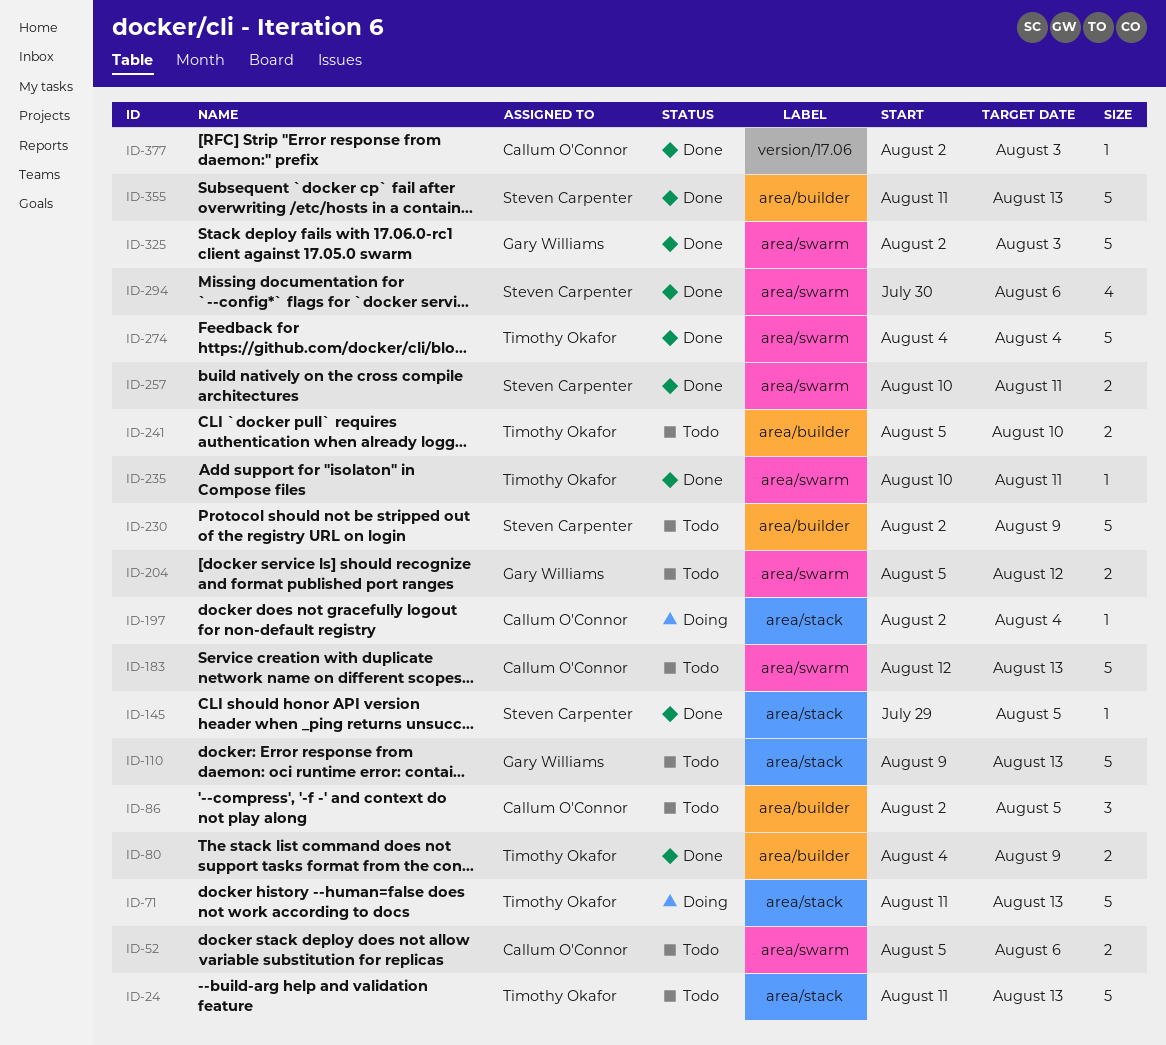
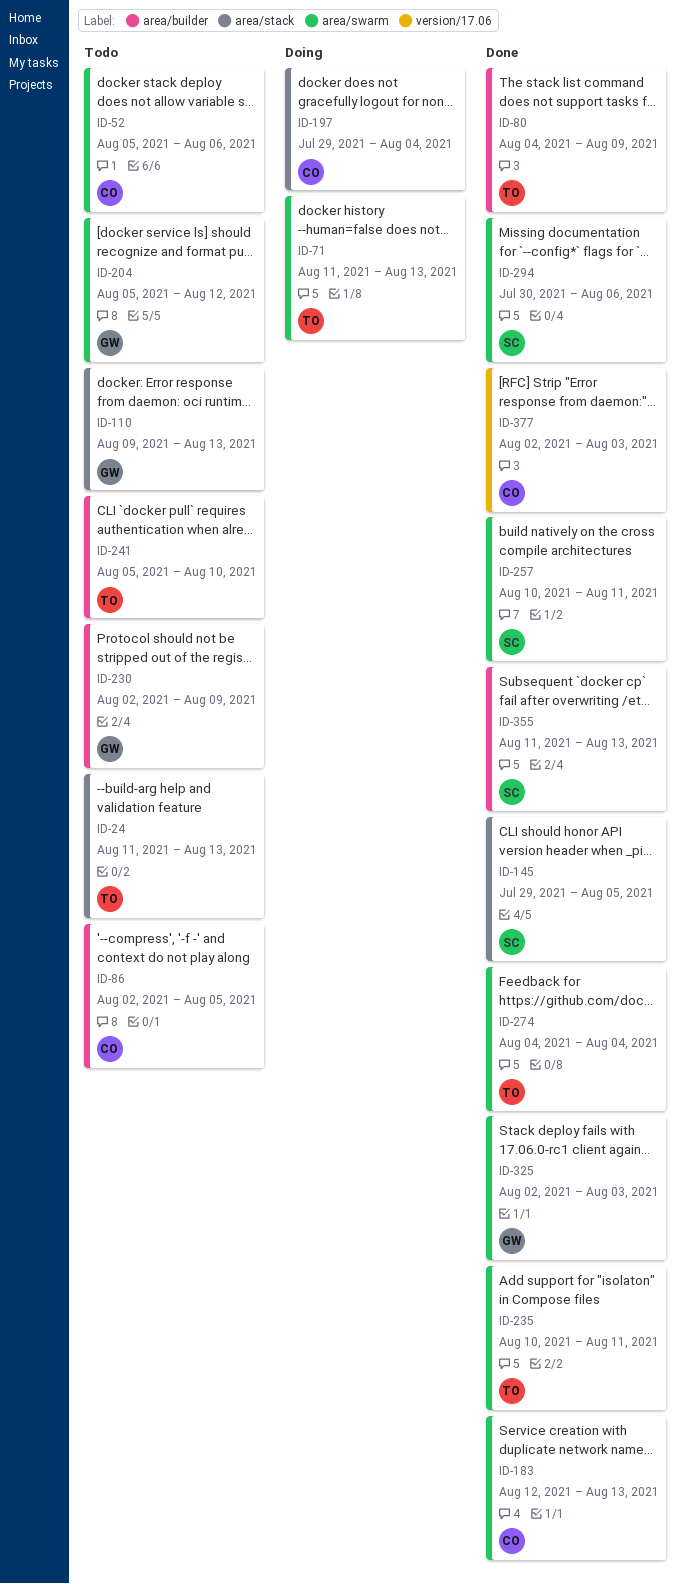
ID-71, label: area/stack -> area/swarm
ID-183, status: Todo -> Done
ID-197, start: Aug 2 -> Jul 29
ID-230, owner: Steven Carpenter -> Gary Williams

